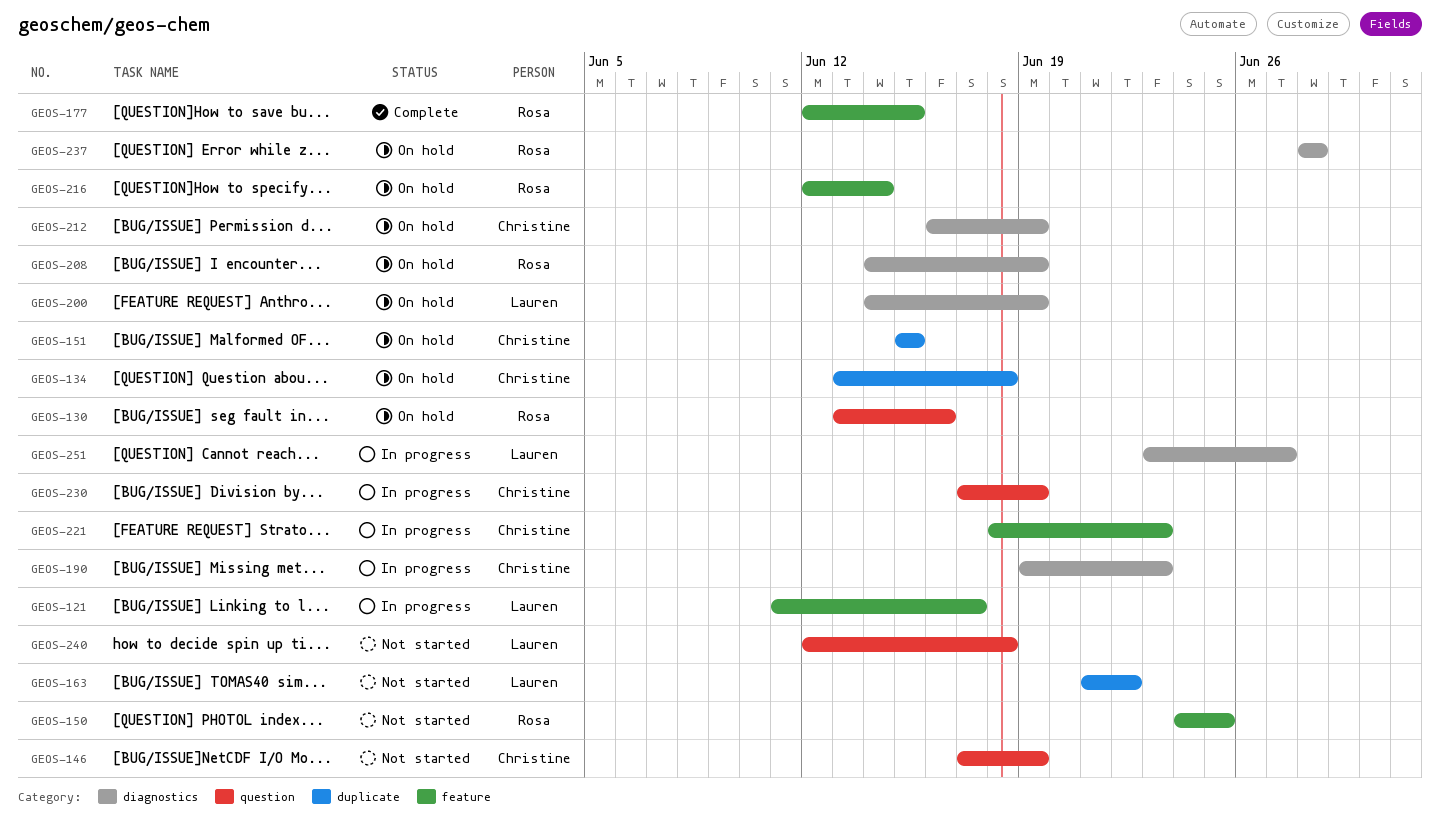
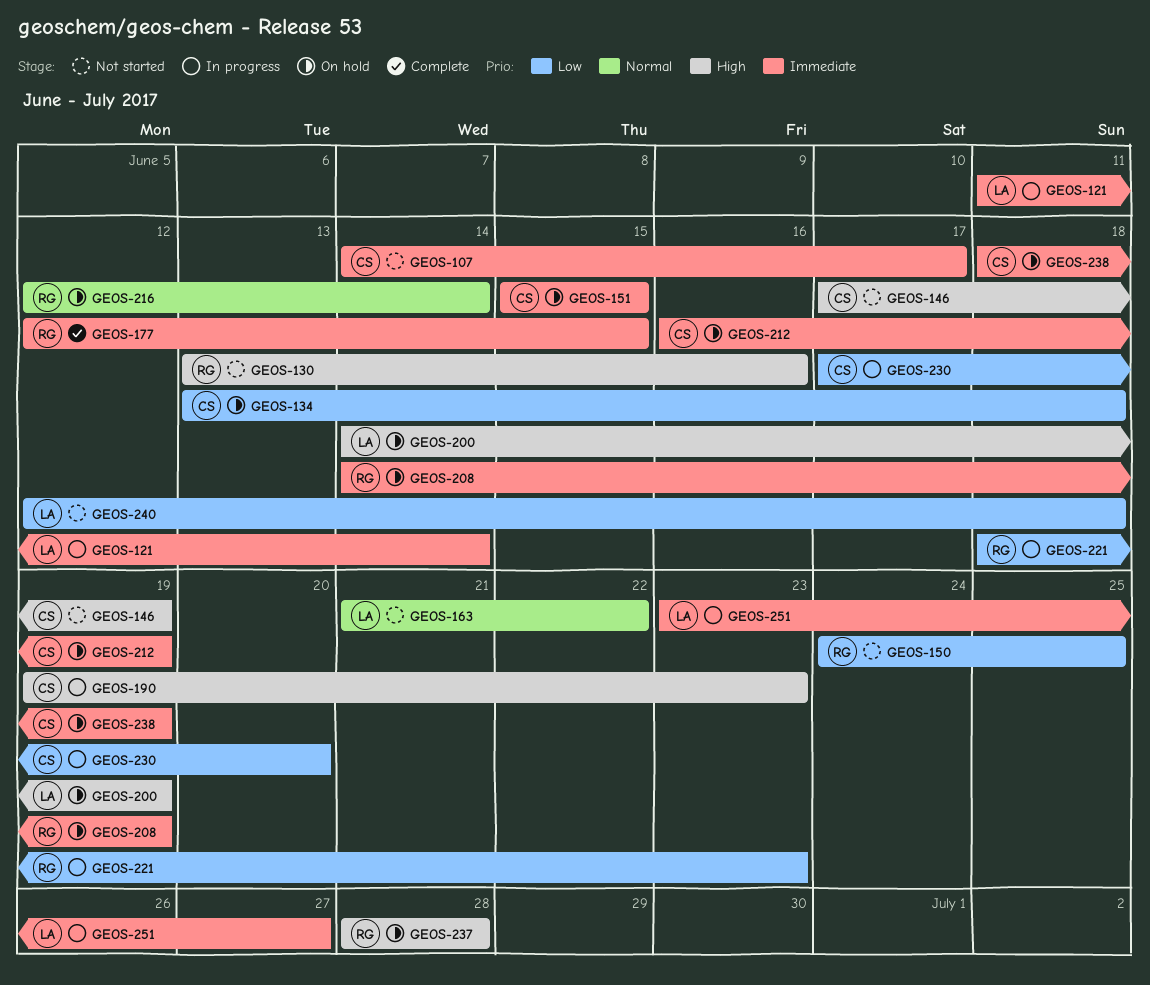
GEOS-107: none -> present
GEOS-121, due: Jun 17 -> Jun 14
GEOS-130, status: On hold -> Not started
GEOS-221, owner: Christine -> Rosa
GEOS-230, due: Jun 19 -> Jun 20
GEOS-238: none -> present

